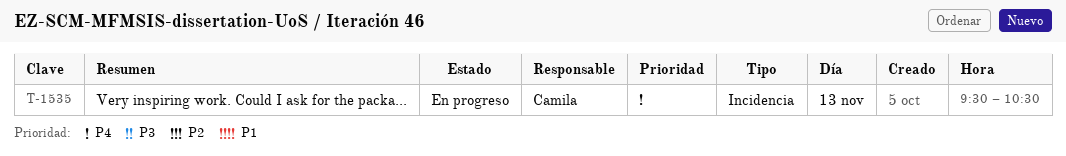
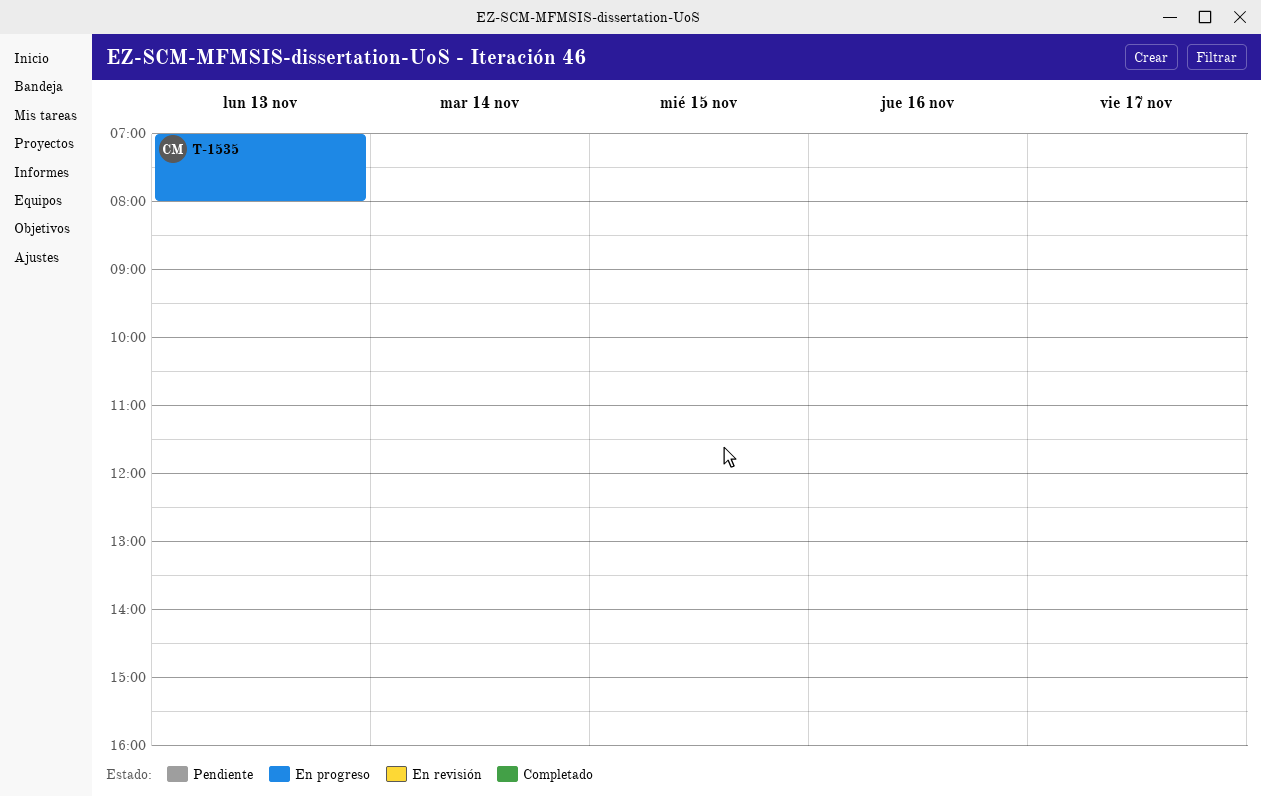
T-1535, begins: 09:30 -> 07:00
T-1535, ends: 10:30 -> 08:00

